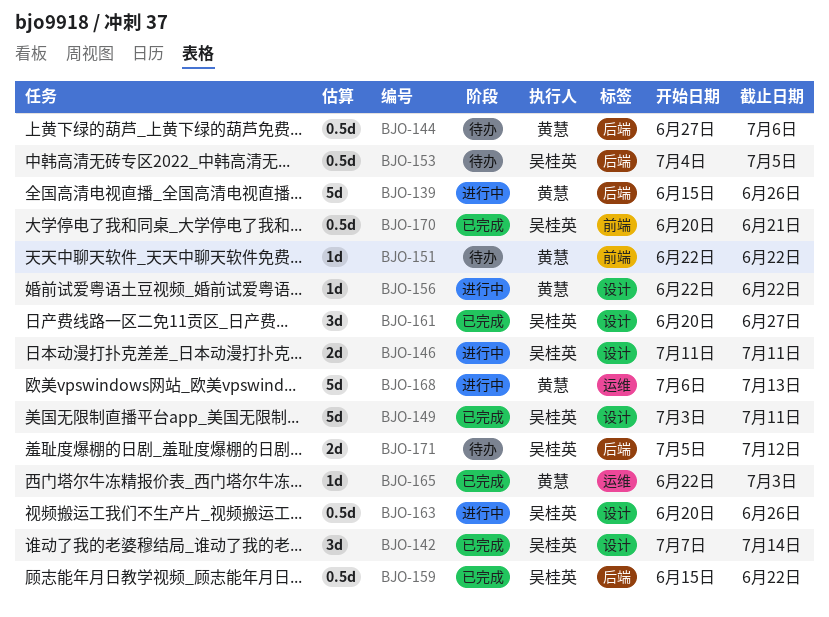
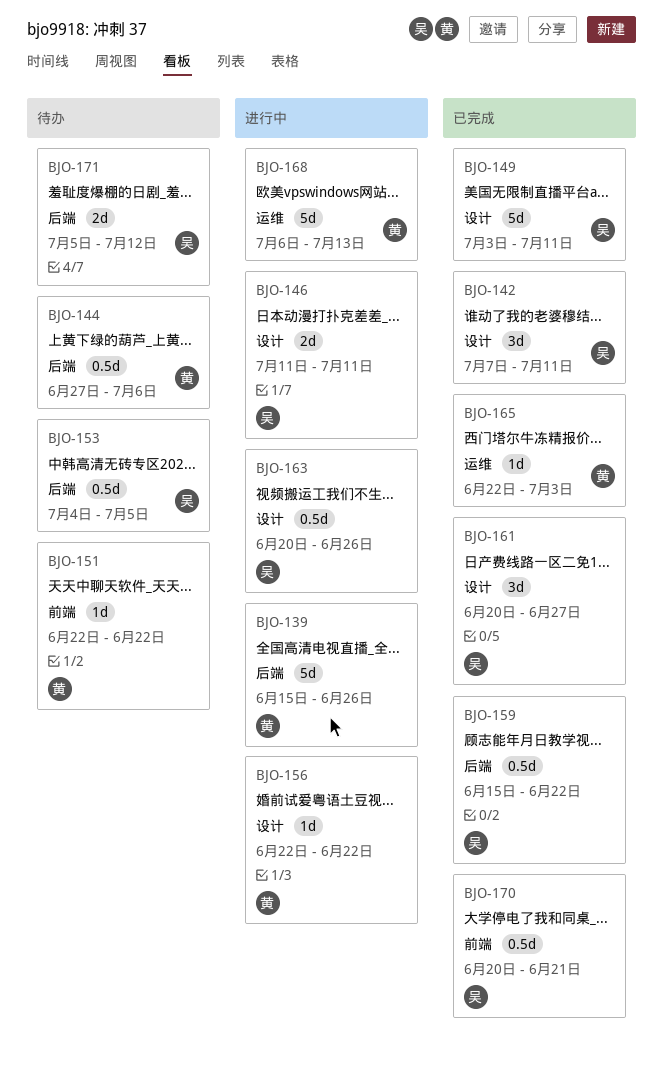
BJO-142, due: Jul 14 -> Jul 11

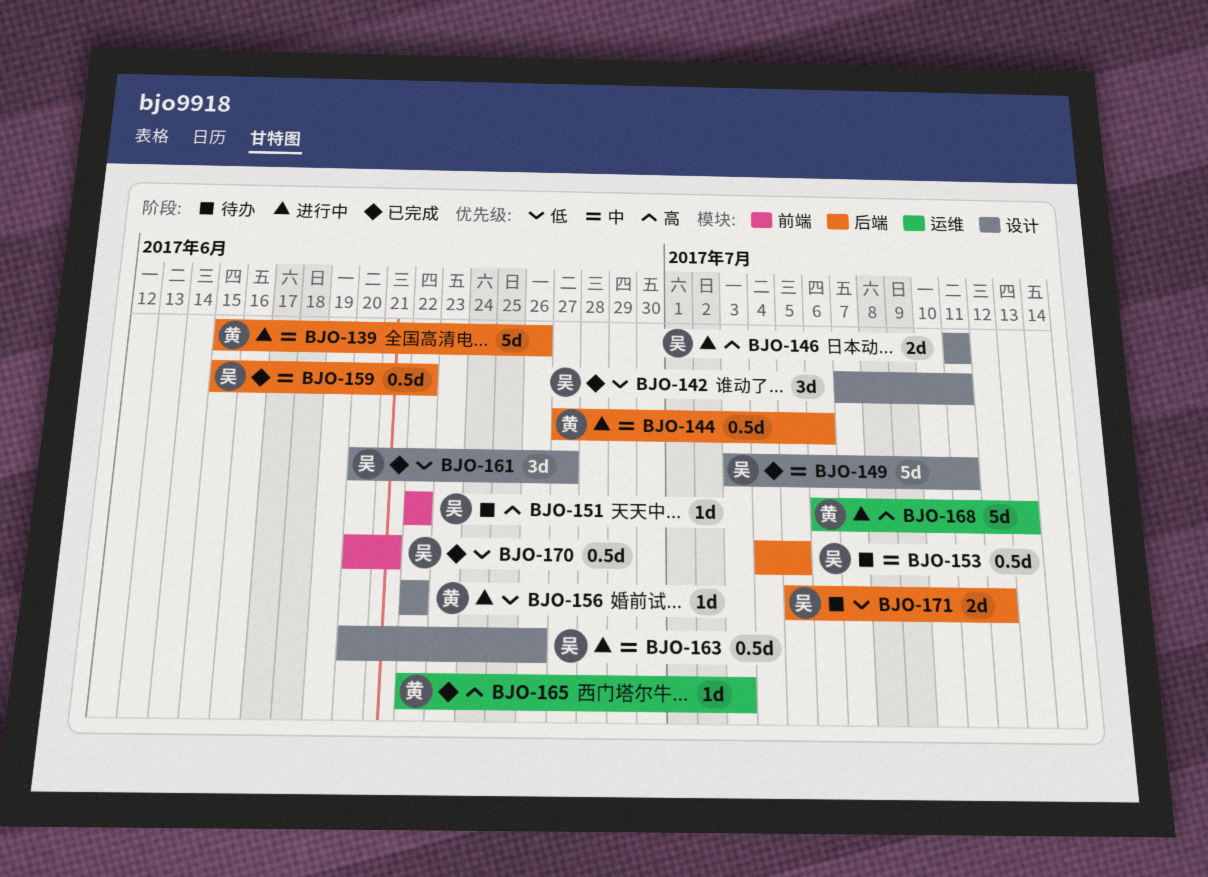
BJO-144, status: 待办 -> 进行中
BJO-151, owner: 黄 -> 吴

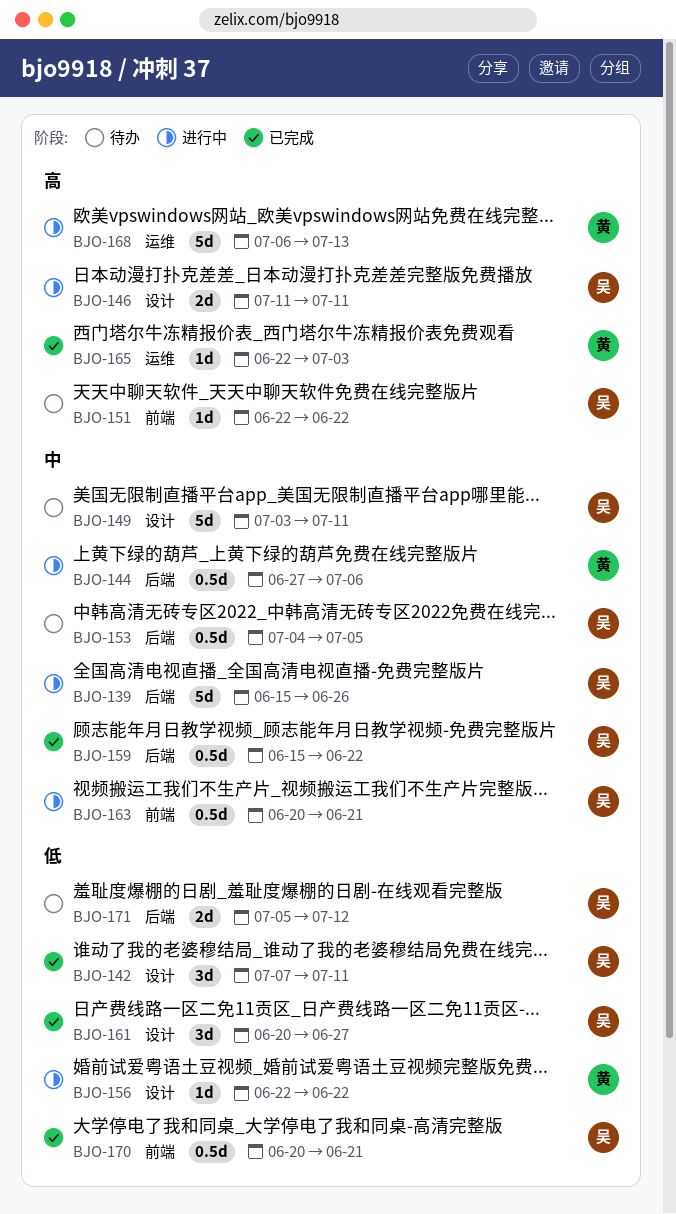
BJO-139, owner: 黄 -> 吴
BJO-149, status: 已完成 -> 待办
BJO-163, label: 设计 -> 前端
BJO-163, due: Jun 26 -> Jun 21

